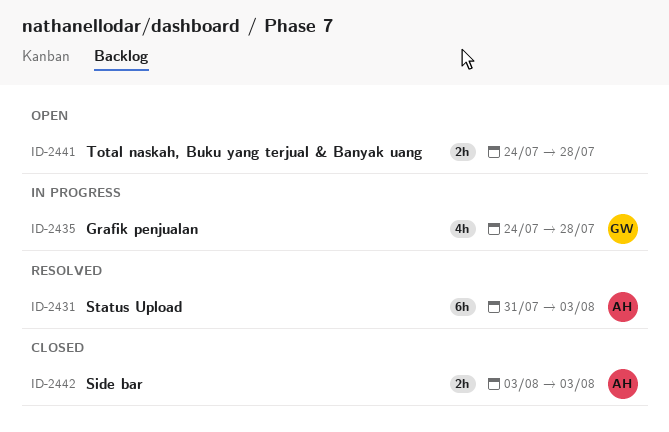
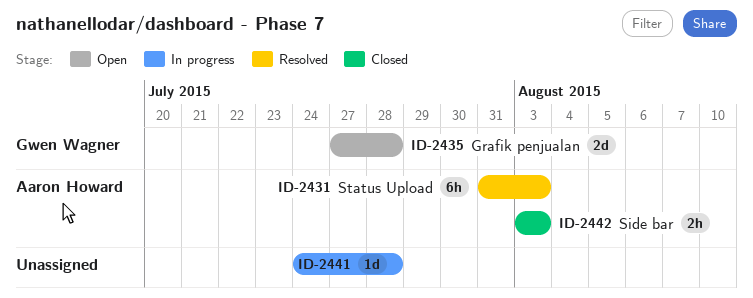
ID-2435, status: In progress -> Open
ID-2435, estimate: 4h -> 2d
ID-2435, start: Jul 24 -> Jul 27
ID-2441, status: Open -> In progress
ID-2441, estimate: 2h -> 1d

